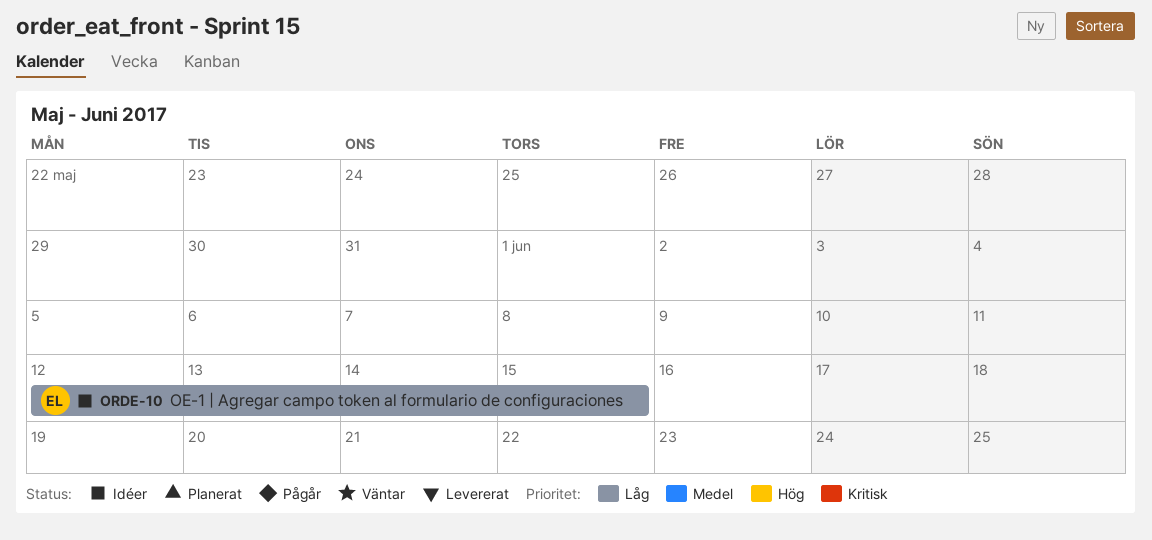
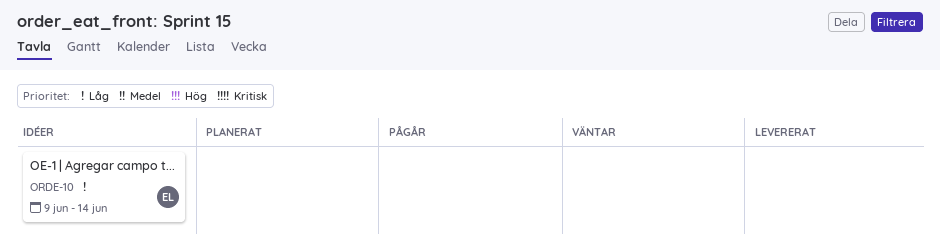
ORDE-10, start: Jun 12 -> Jun 9
ORDE-10, due: Jun 15 -> Jun 14

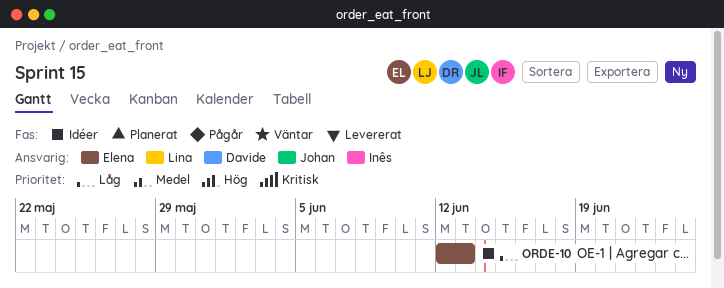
ORDE-10, start: Jun 9 -> Jun 12
ORDE-10, due: Jun 14 -> Jun 13

